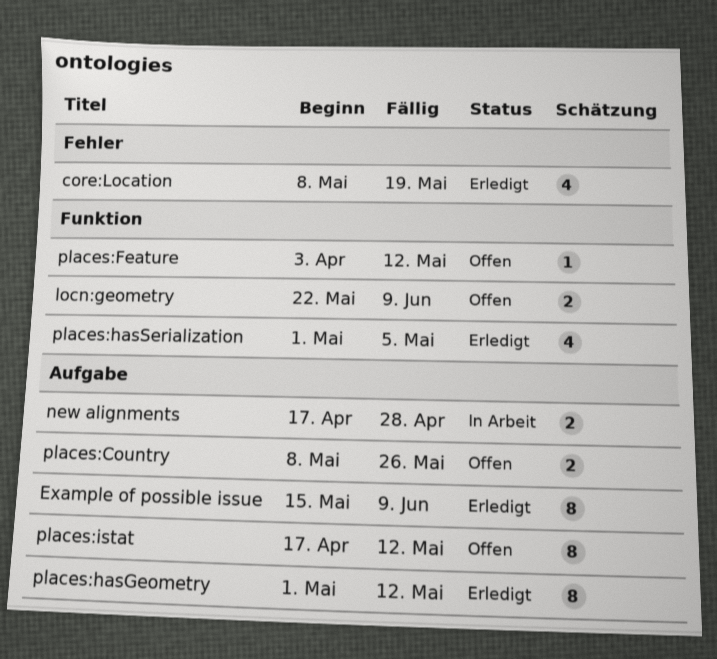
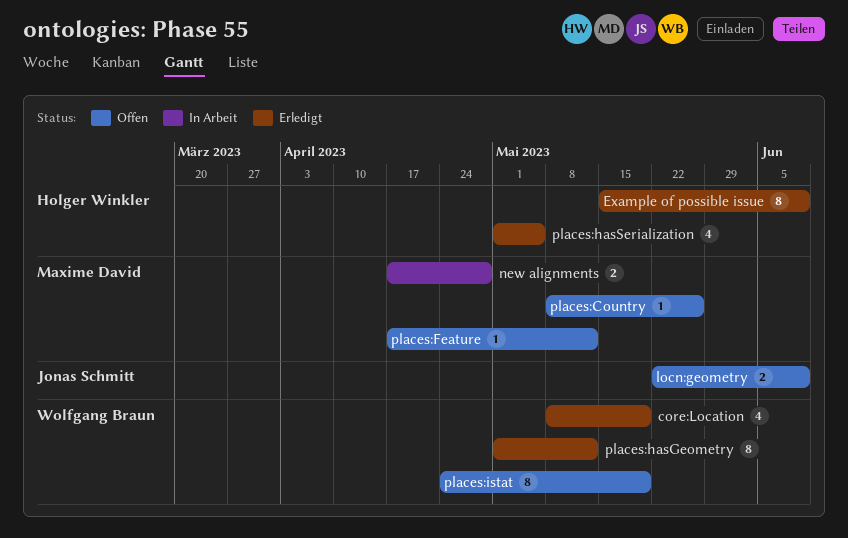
places:Country, estimate: 2 -> 1
places:Feature, start: Apr 3 -> Apr 17
places:istat, start: Apr 17 -> Apr 24
places:istat, due: May 12 -> May 19

